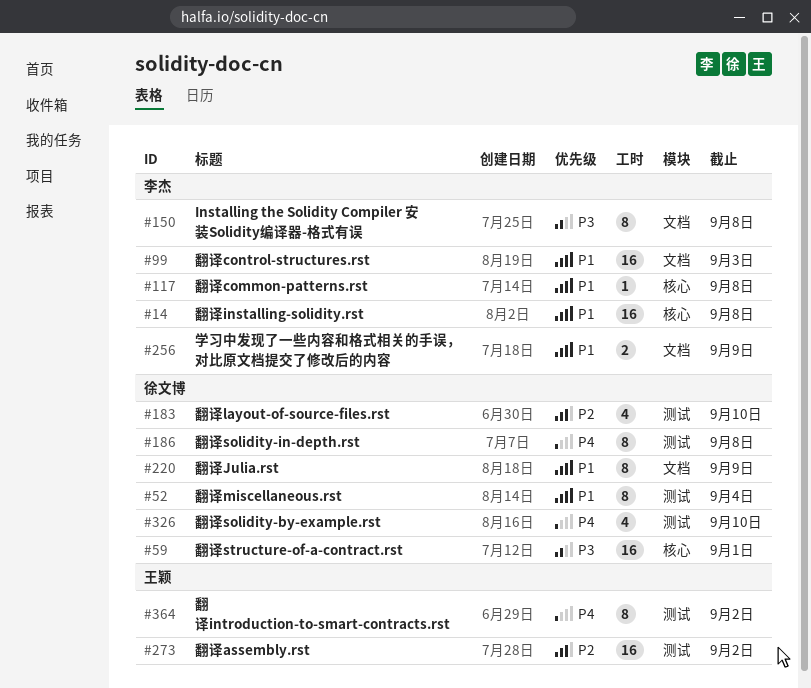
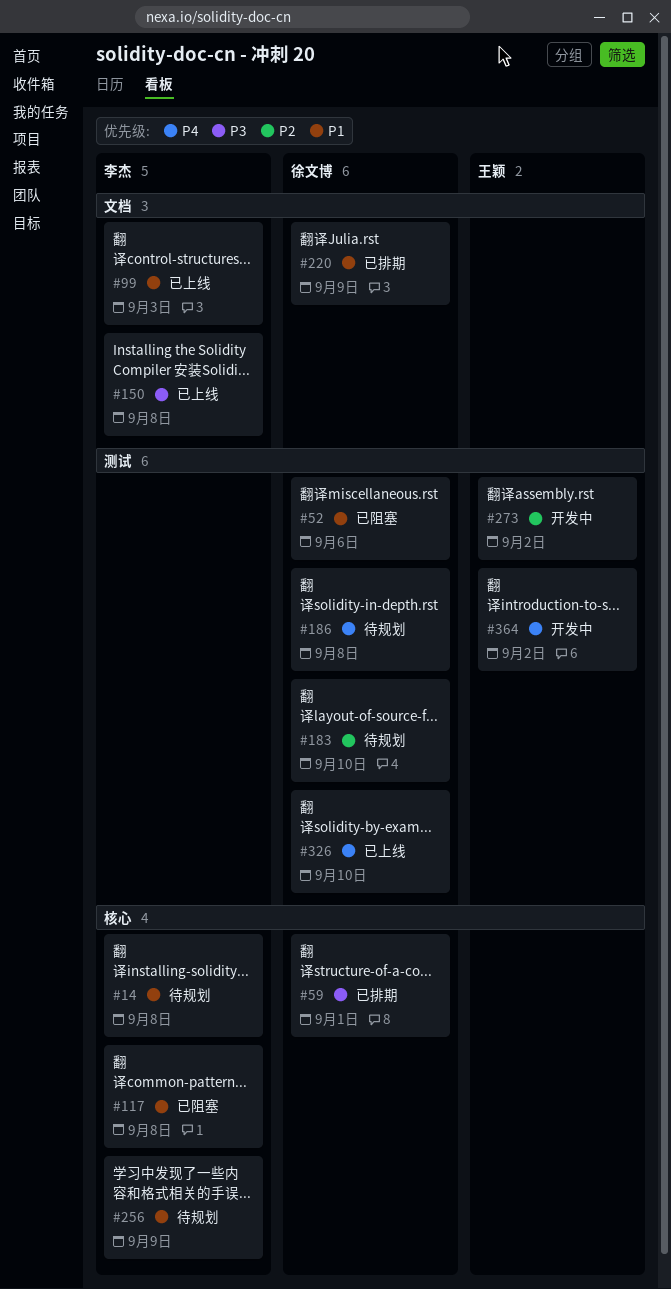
#52, due: Sep 4 -> Sep 6
#256, label: 文档 -> 核心

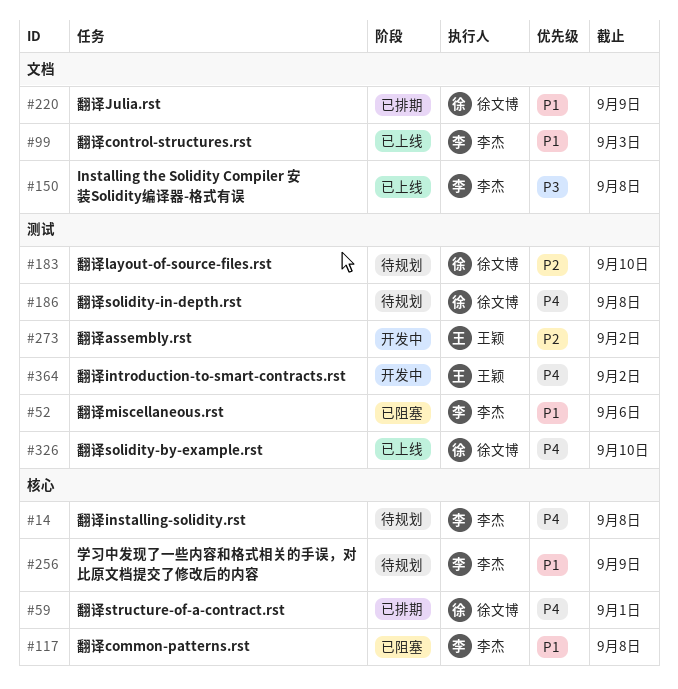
#14, priority: P1 -> P4
#52, owner: 徐文博 -> 李杰
#59, priority: P3 -> P4

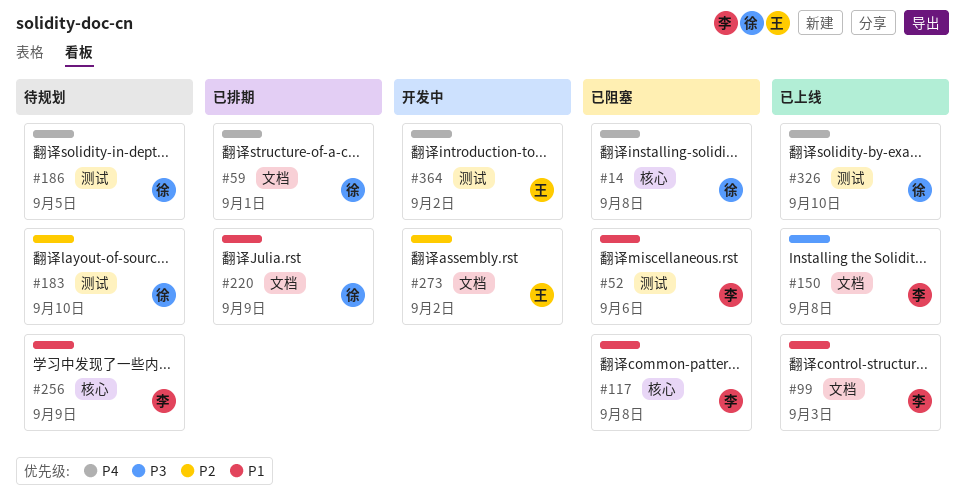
#14, status: 待规划 -> 已阻塞
#14, owner: 李杰 -> 徐文博
#59, label: 核心 -> 文档
#186, due: Sep 8 -> Sep 5
#273, label: 测试 -> 文档

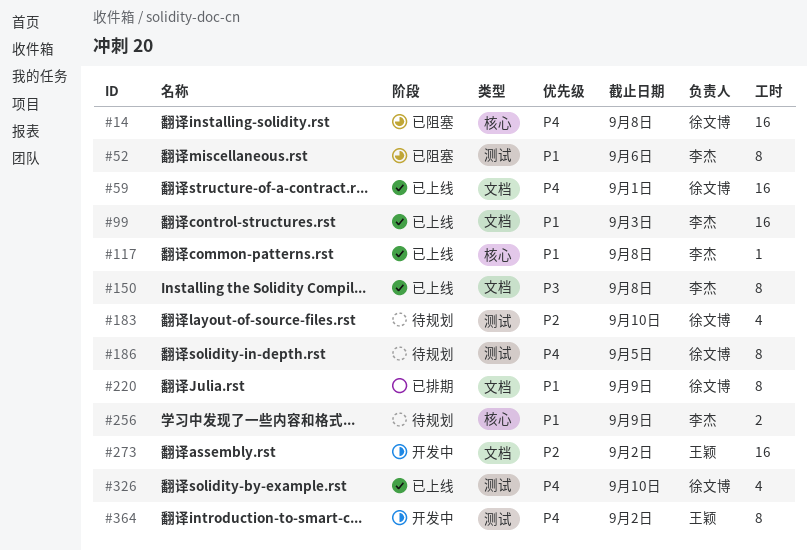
#59, status: 已排期 -> 已上线
#117, status: 已阻塞 -> 已上线

